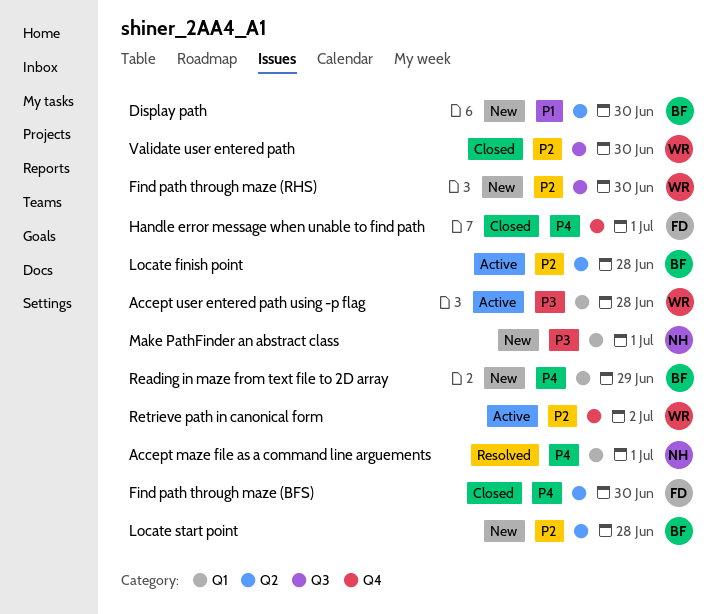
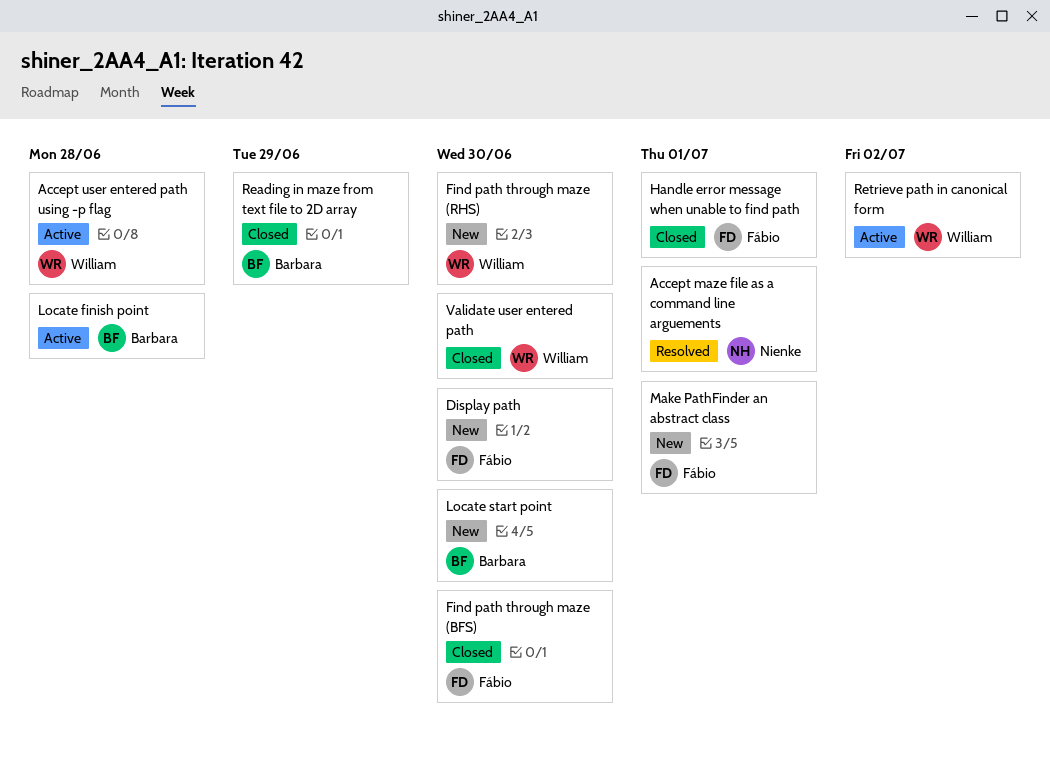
Display path, owner: Barbara -> Fábio
Locate start point, due: Jun 28 -> Jun 30
Make PathFinder an abstract class, owner: Nienke -> Fábio
Reading in maze from text file to 2D array, status: New -> Closed

